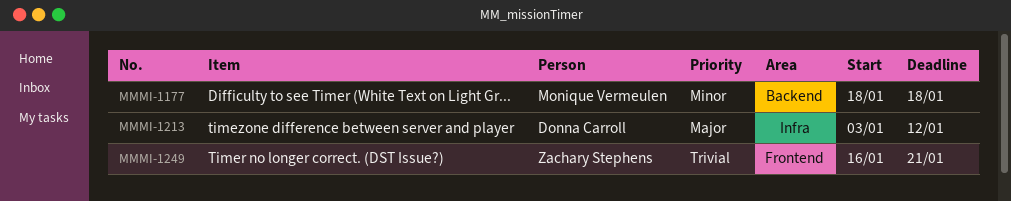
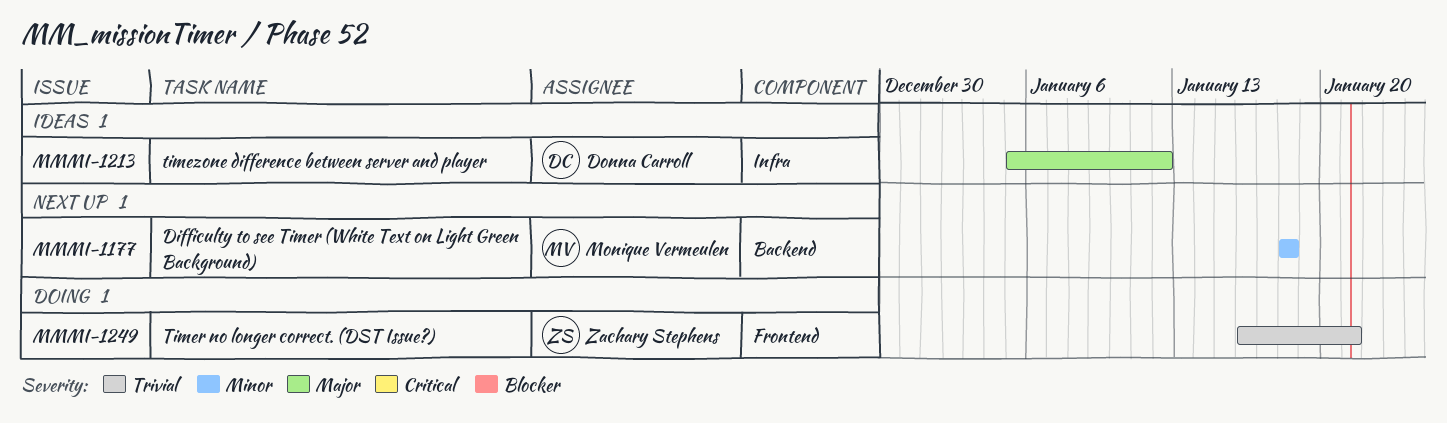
MMMI-1213, start: Jan 3 -> Jan 5

